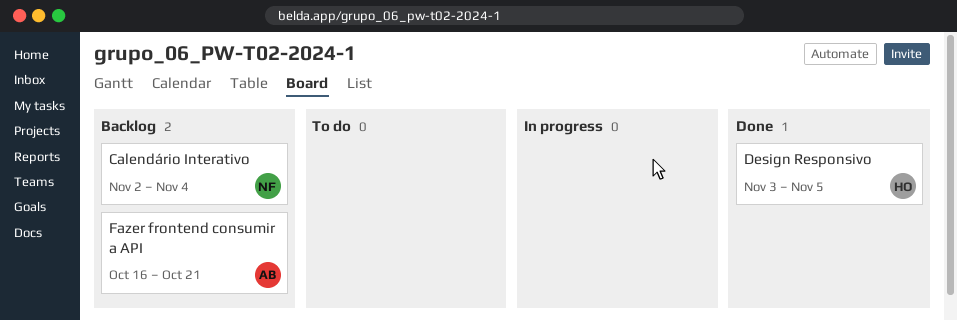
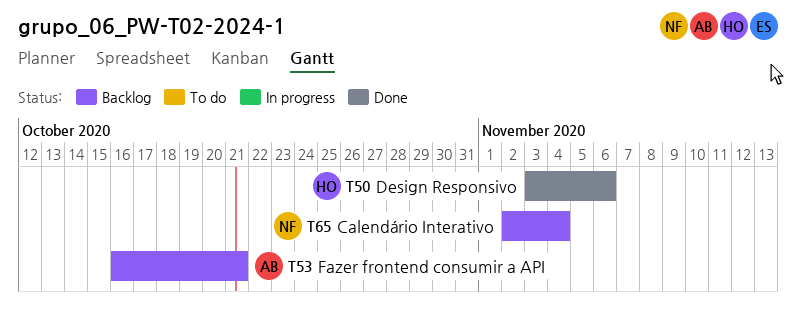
Design Responsivo, due: Nov 5 -> Nov 6

